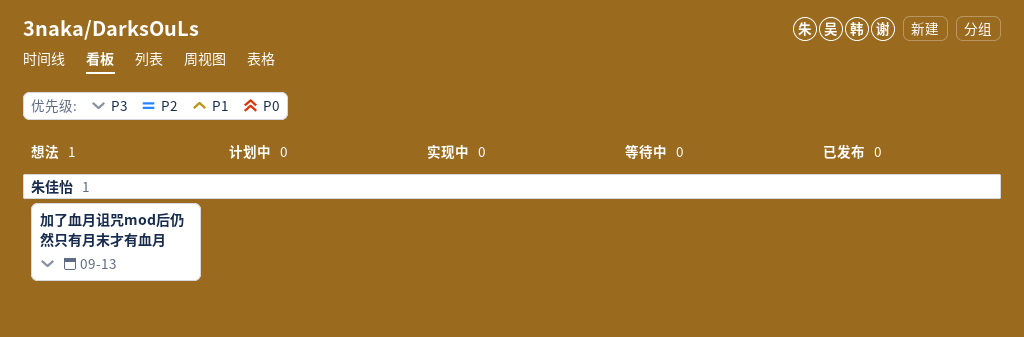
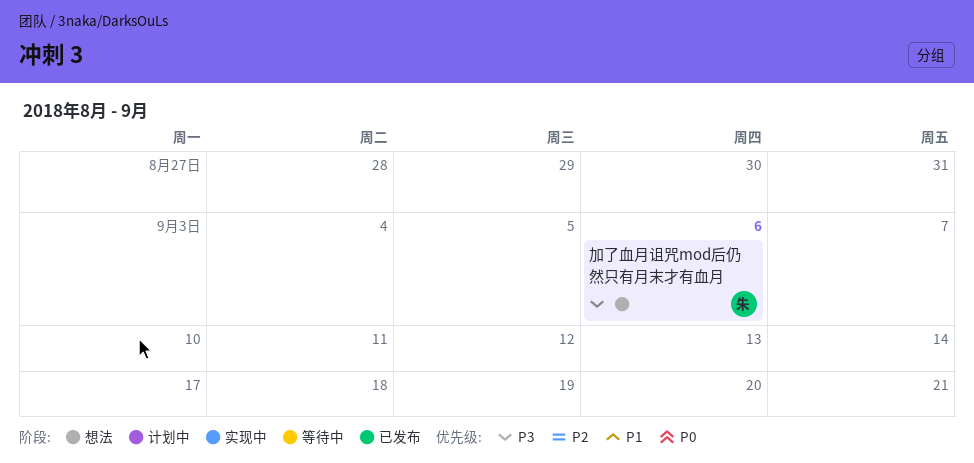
加了血月诅咒mod后仍然只有月末才有血月, due: Sep 13 -> Sep 6

